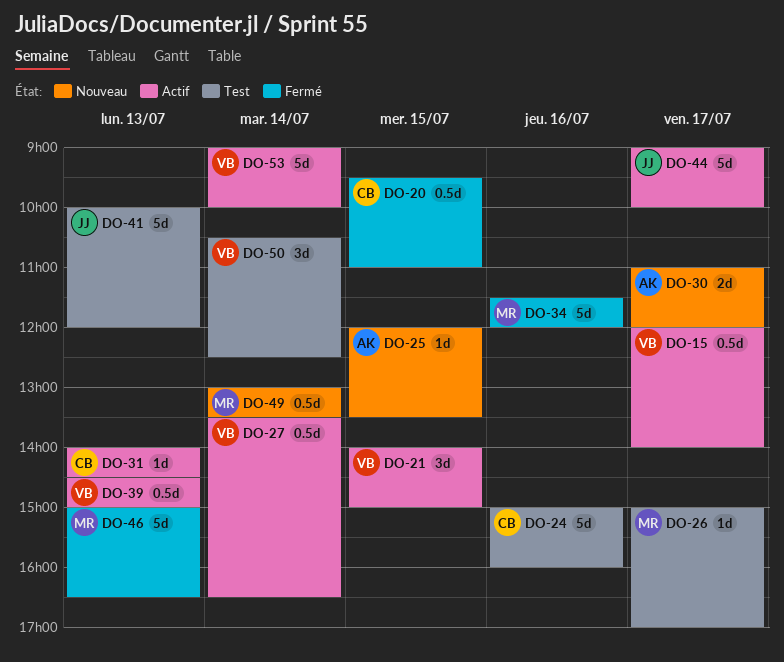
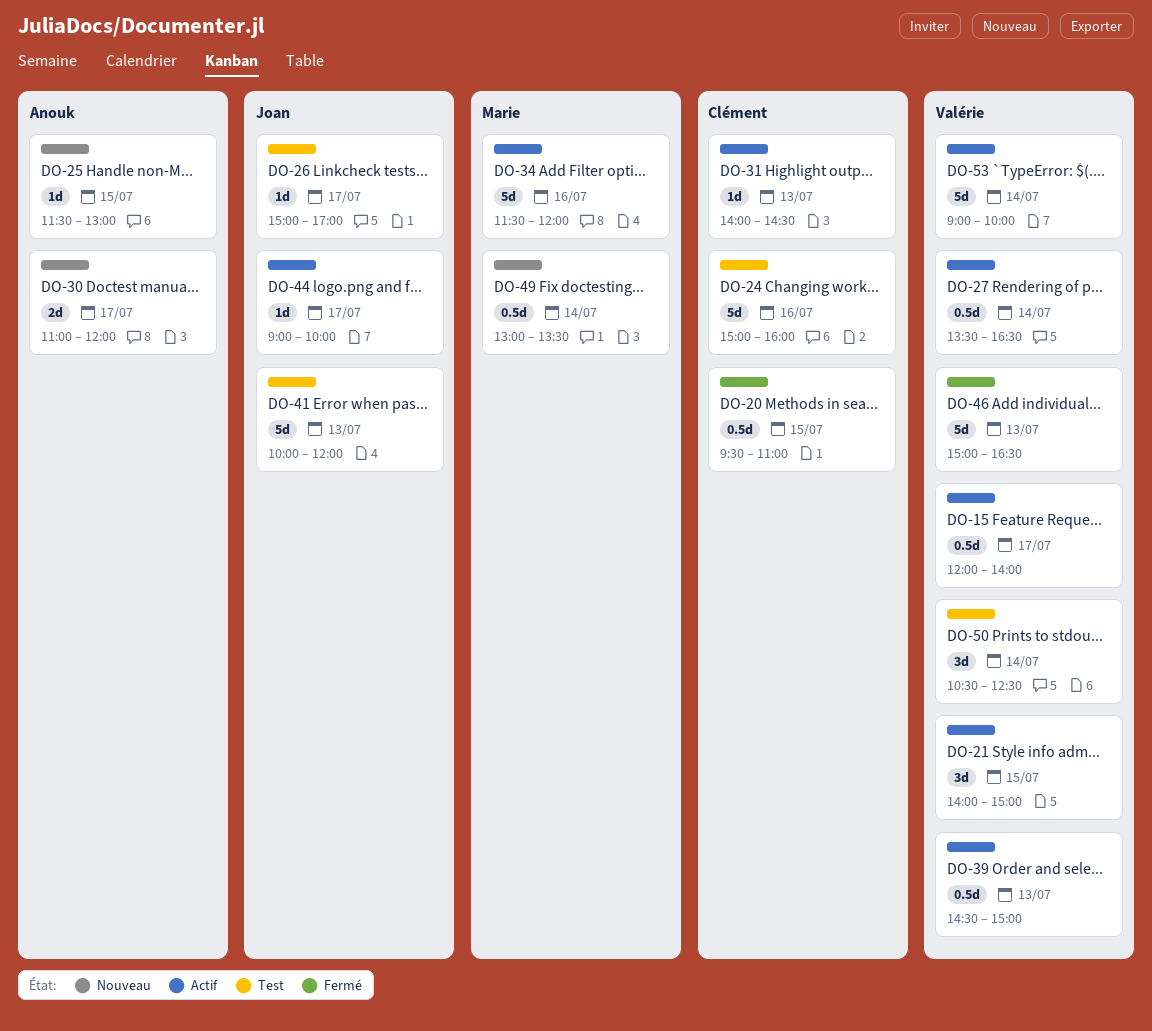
DO-25, begins: 12:00 -> 11:30
DO-25, ends: 13:30 -> 13:00
DO-26, owner: Marie -> Joan
DO-34, status: Fermé -> Actif
DO-44, estimate: 5d -> 1d
DO-46, owner: Marie -> Valérie

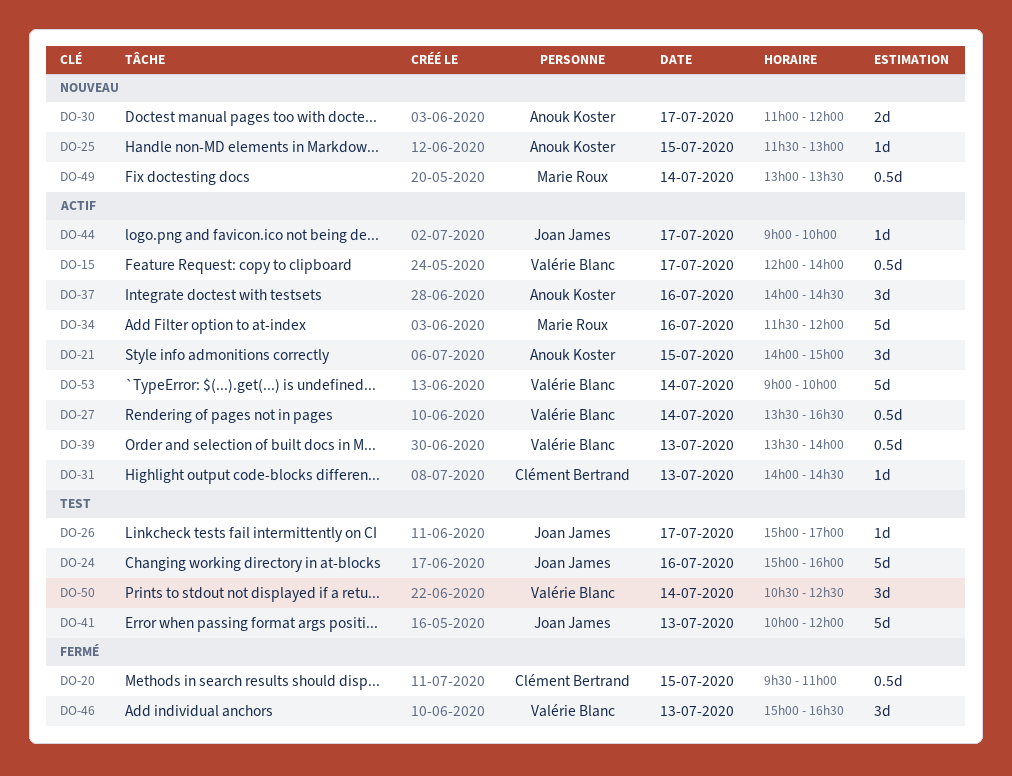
DO-21, owner: Valérie Blanc -> Anouk Koster
DO-24, owner: Clément Bertrand -> Joan James
DO-37: none -> present
DO-39, begins: 14:30 -> 13:30
DO-39, ends: 15:00 -> 14:00
DO-46, estimate: 5d -> 3d

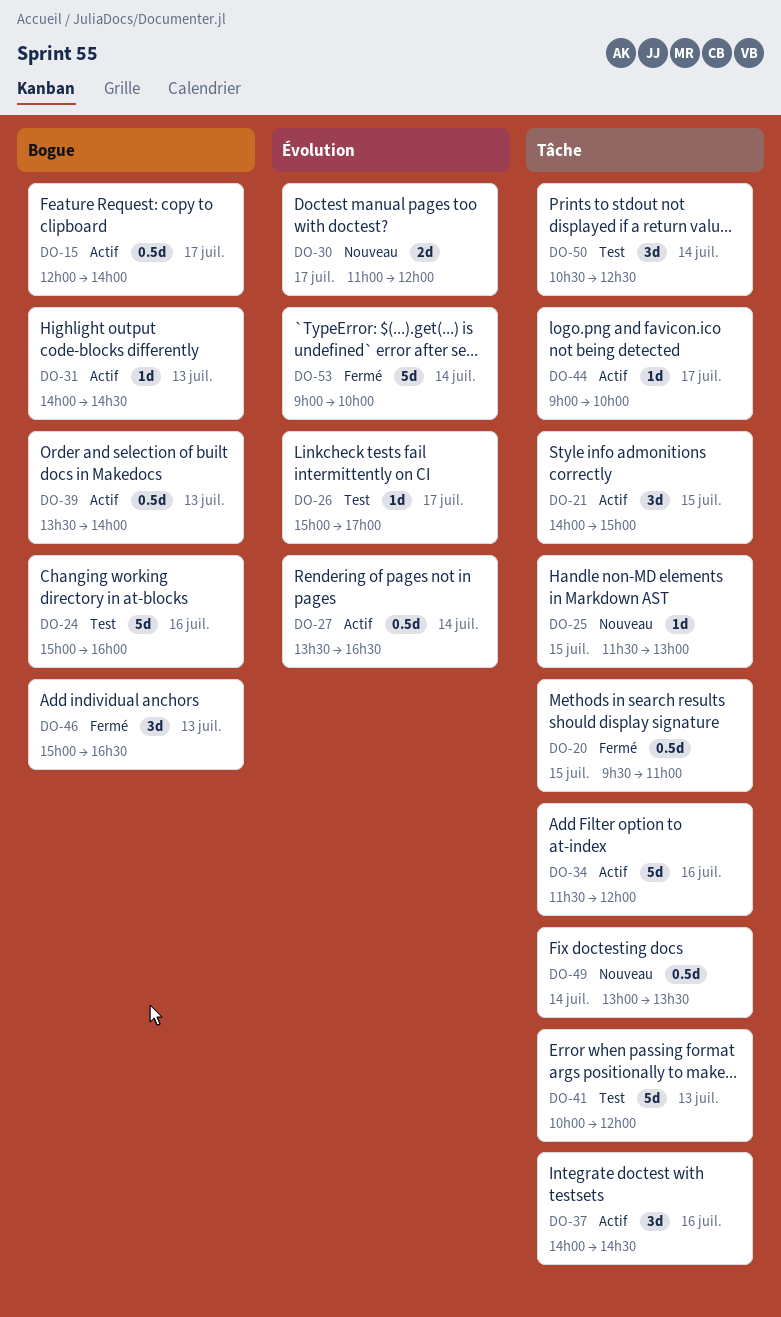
DO-53, status: Actif -> Fermé

